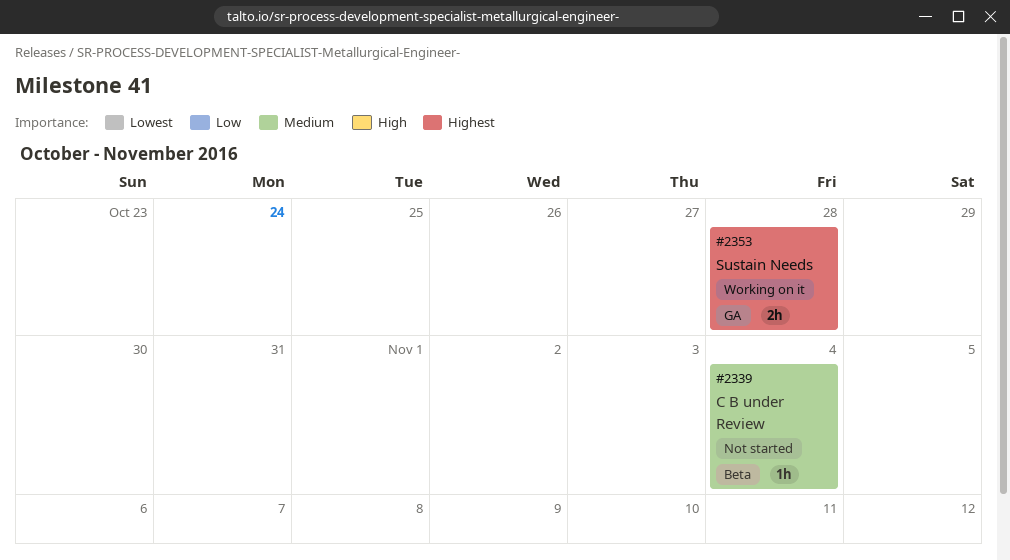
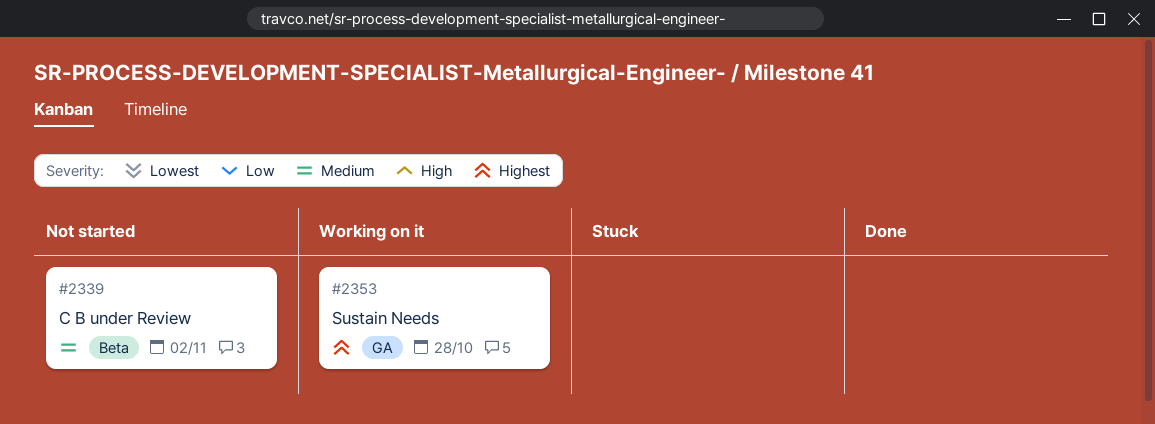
#2339, due: Nov 4 -> Nov 2

